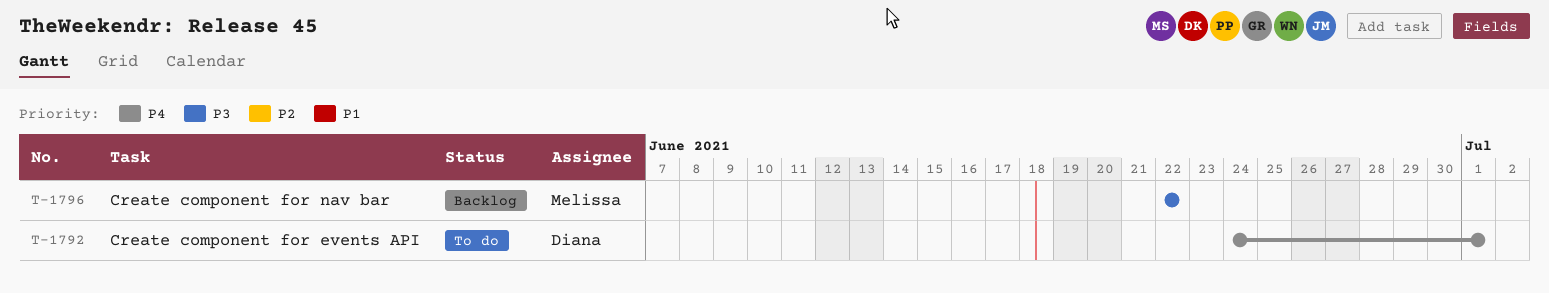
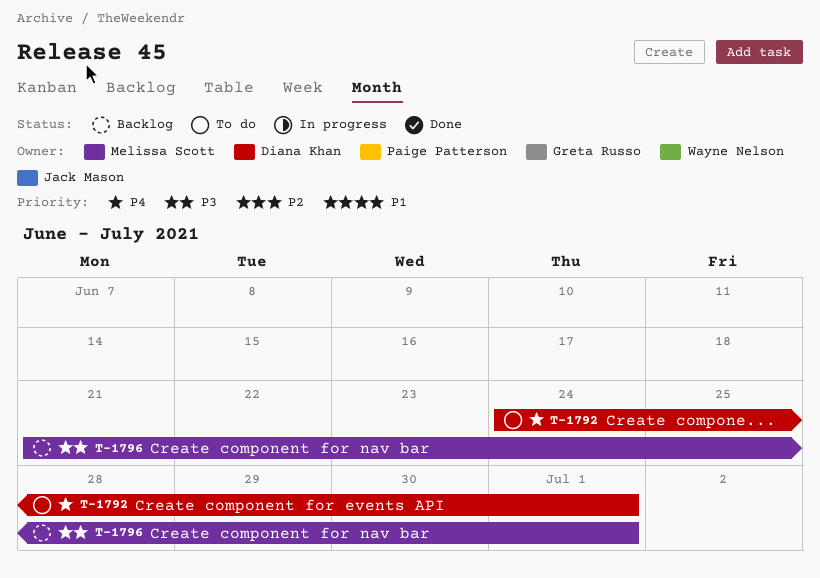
T-1796, start: Jun 22 -> Jun 21
T-1796, due: Jun 22 -> Jul 1

